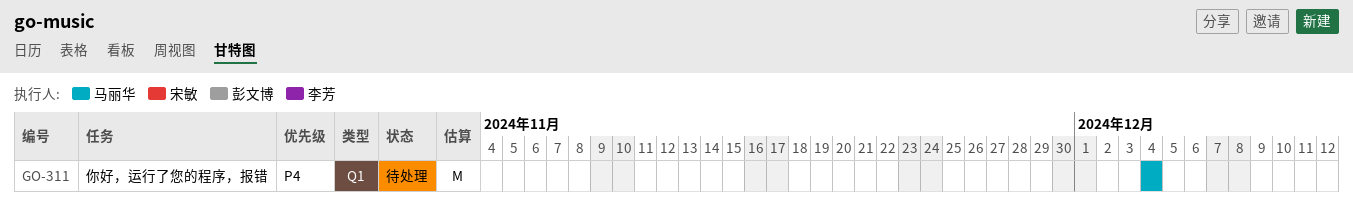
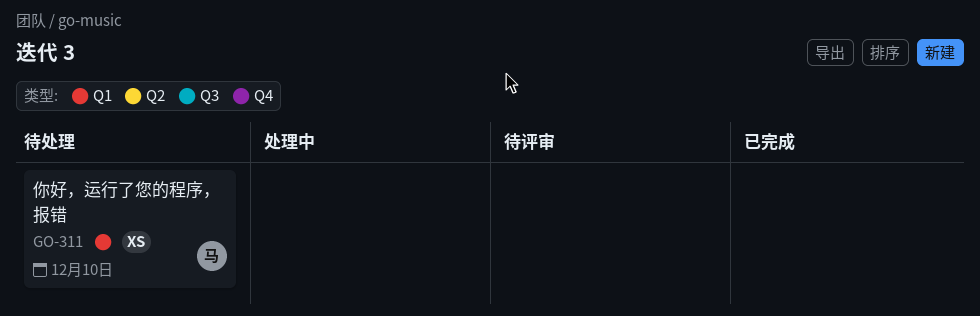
GO-311, estimate: M -> XS
GO-311, due: Dec 4 -> Dec 10

